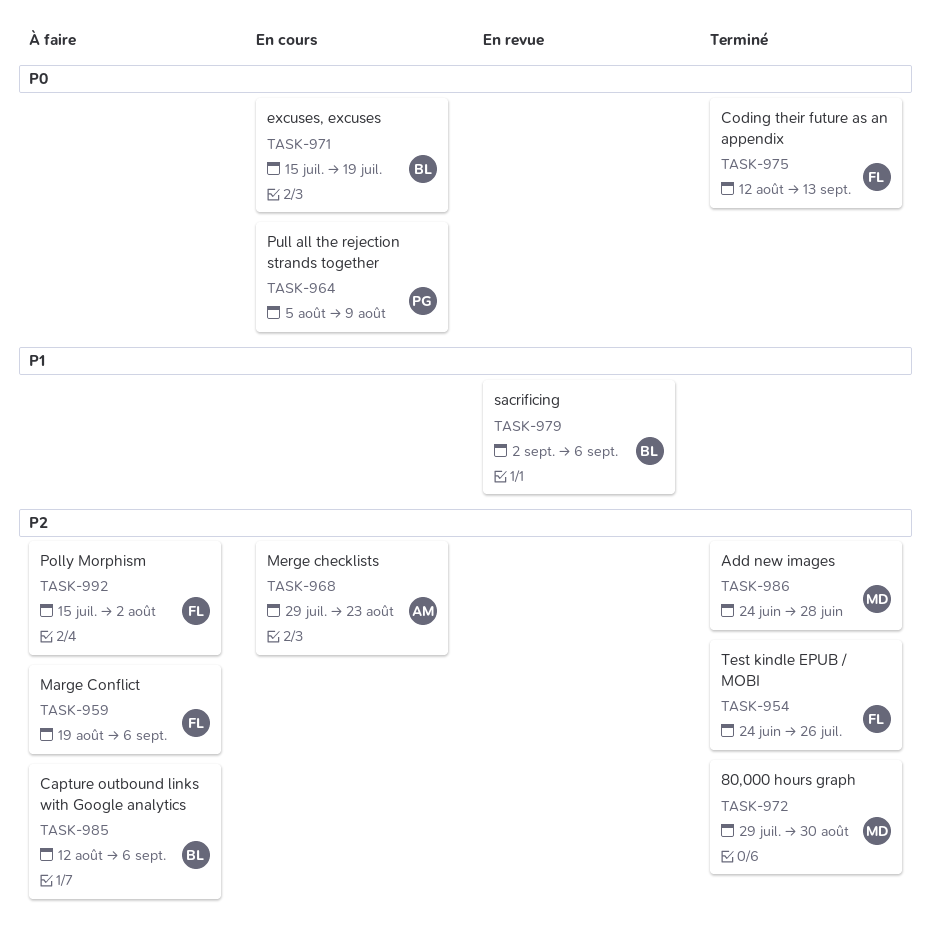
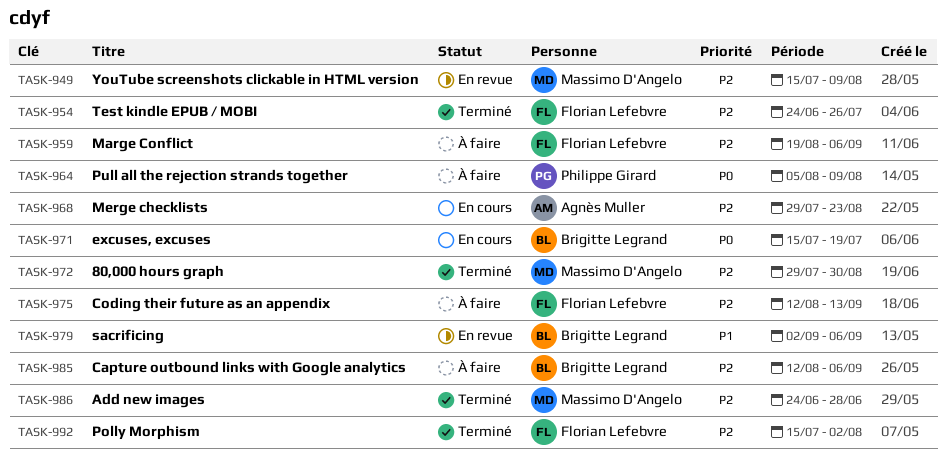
TASK-949: none -> present
TASK-964, status: En cours -> À faire
TASK-975, status: Terminé -> À faire
TASK-975, priority: P0 -> P2
TASK-992, status: À faire -> Terminé

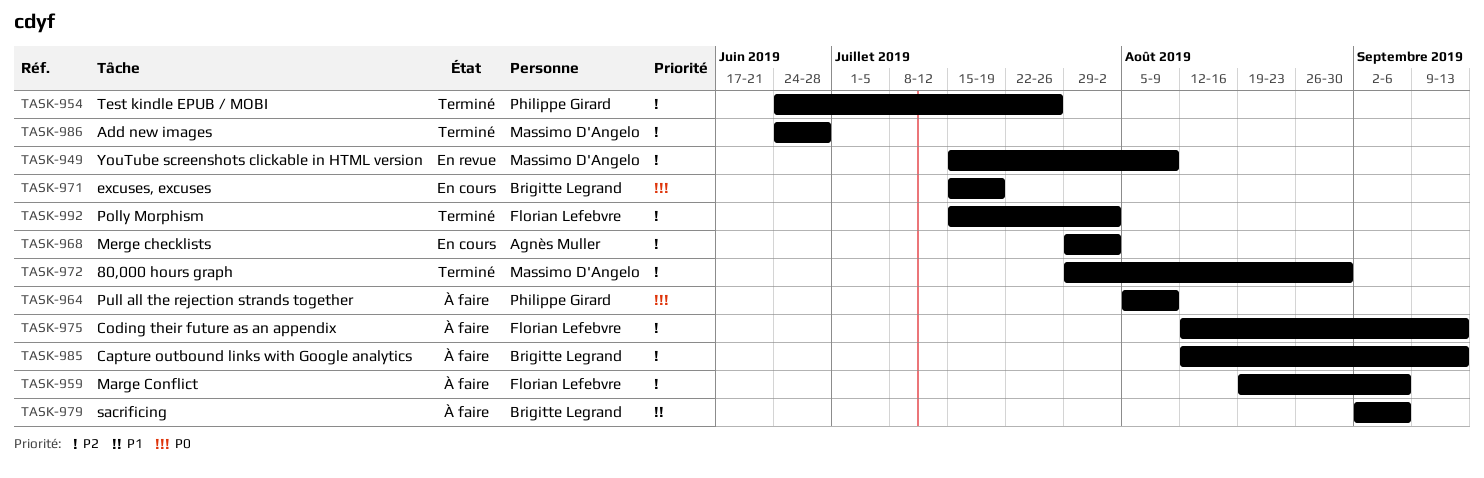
TASK-954, owner: Florian Lefebvre -> Philippe Girard
TASK-968, due: Aug 23 -> Aug 2
TASK-979, status: En revue -> À faire
TASK-985, due: Sep 6 -> Sep 13

